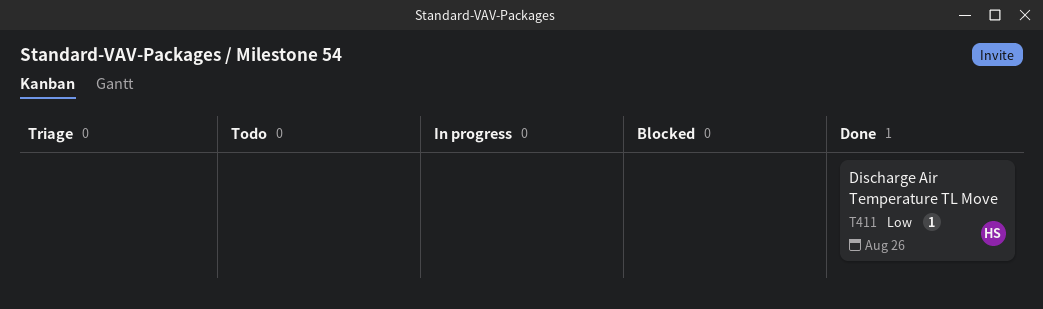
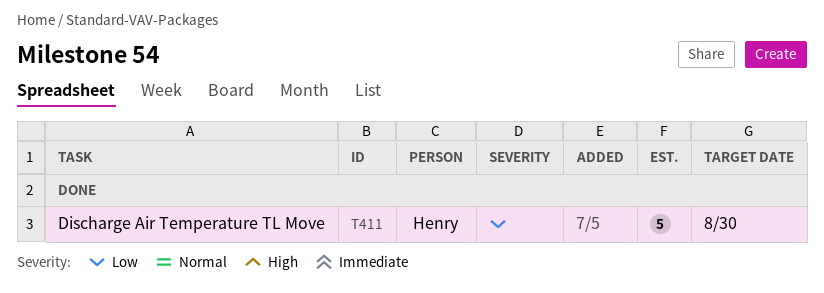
T411, estimate: 1 -> 5
T411, due: Aug 26 -> Aug 30

